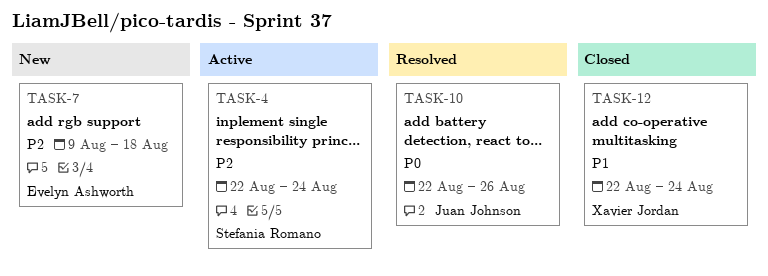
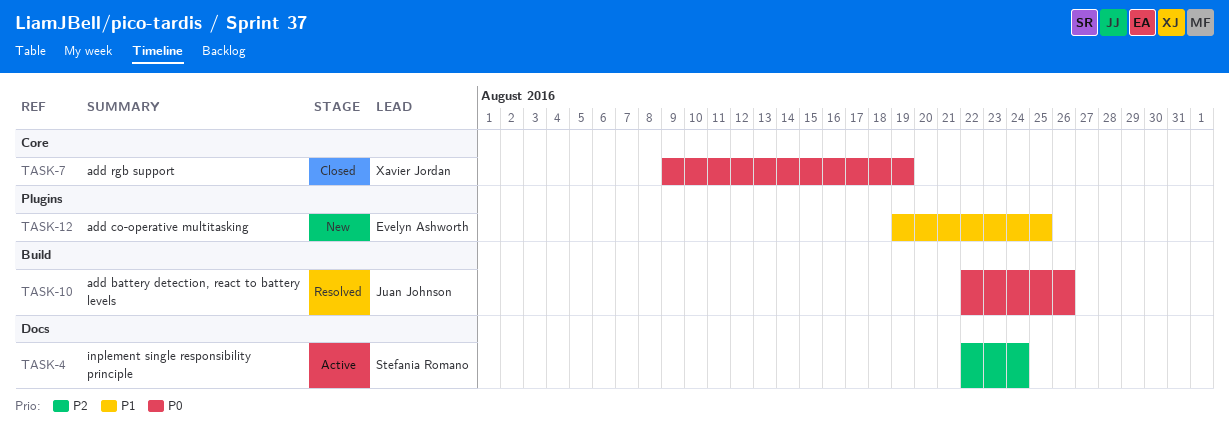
TASK-7, status: New -> Closed
TASK-7, owner: Evelyn Ashworth -> Xavier Jordan
TASK-7, priority: P2 -> P0
TASK-7, due: Aug 18 -> Aug 19
TASK-12, status: Closed -> New
TASK-12, owner: Xavier Jordan -> Evelyn Ashworth
TASK-12, start: Aug 22 -> Aug 19
TASK-12, due: Aug 24 -> Aug 25

